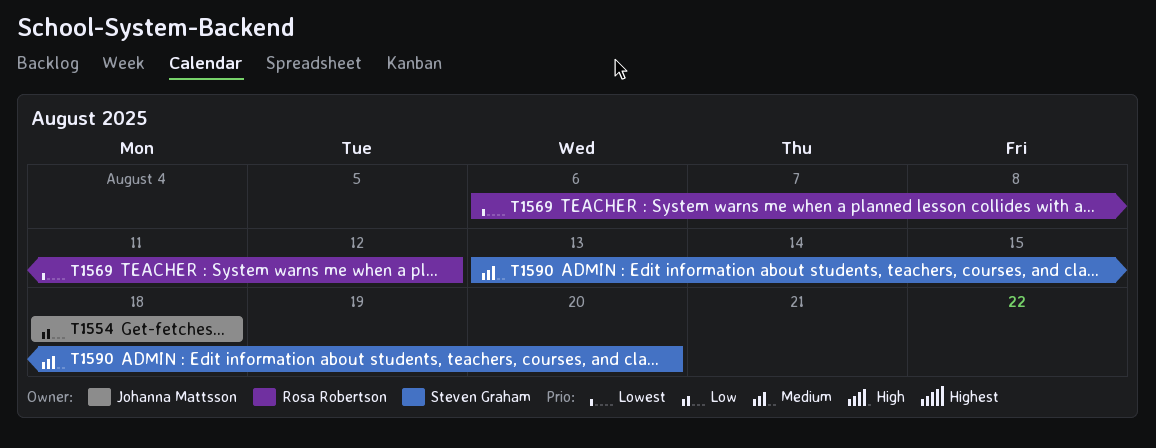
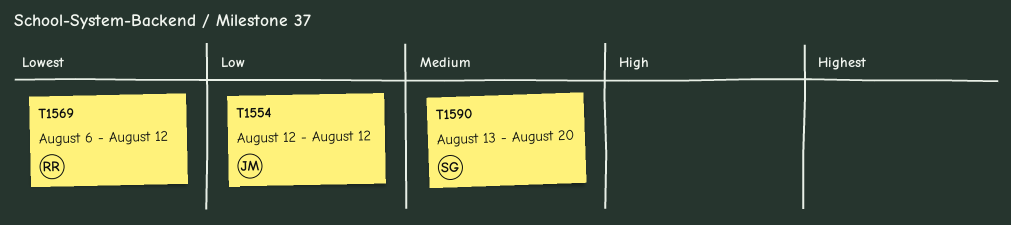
T1554, start: Aug 18 -> Aug 12
T1554, due: Aug 18 -> Aug 12

